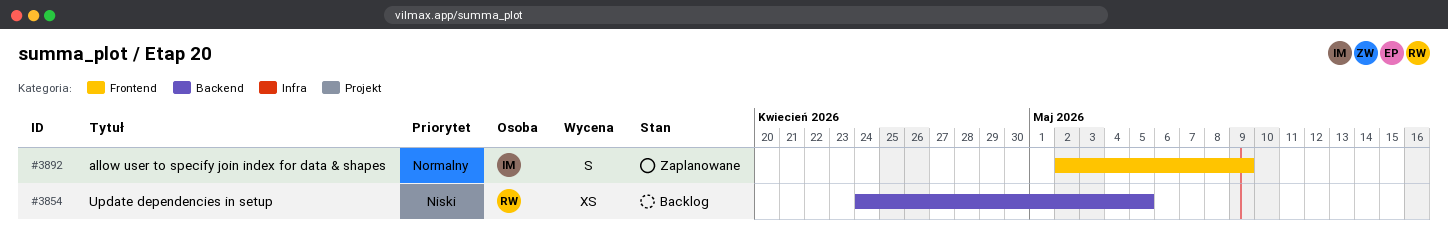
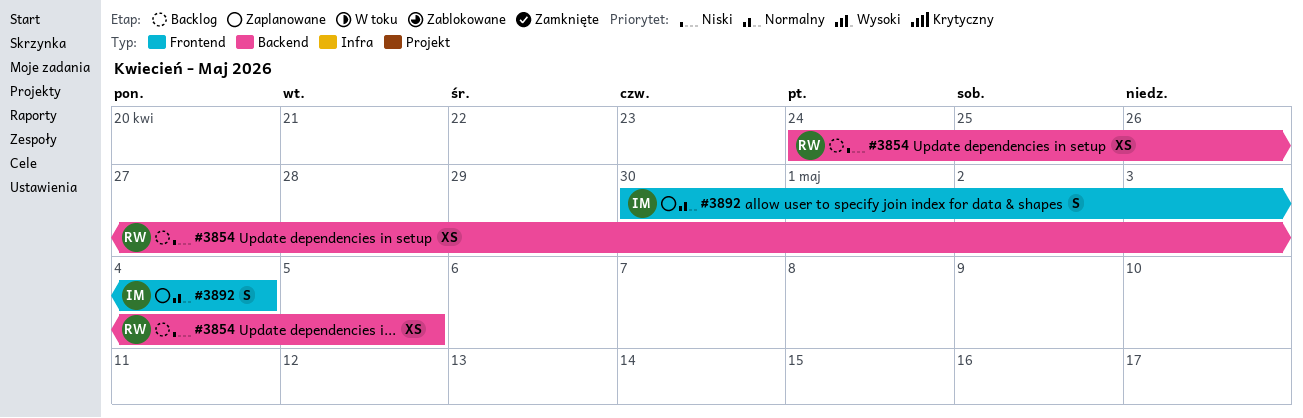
#3892, start: May 2 -> Apr 30
#3892, due: May 9 -> May 4

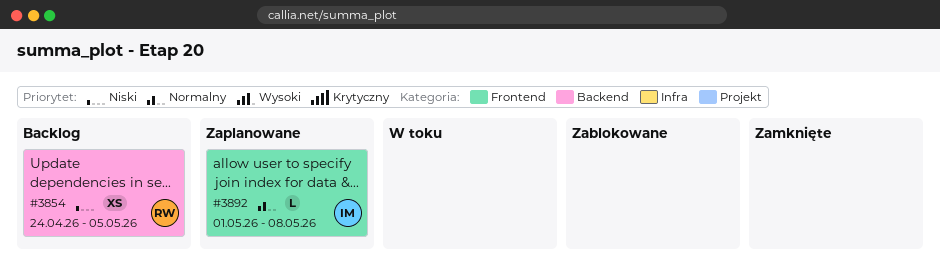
#3892, estimate: S -> L
#3892, start: Apr 30 -> May 1
#3892, due: May 4 -> May 8

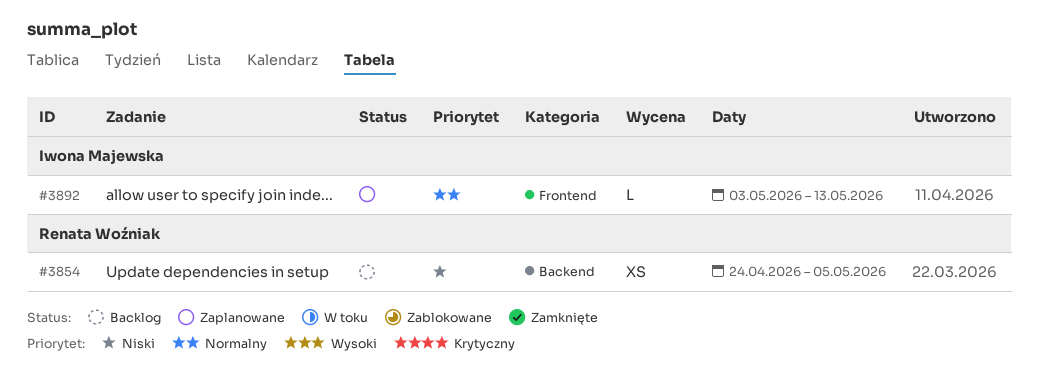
#3892, start: May 1 -> May 3
#3892, due: May 8 -> May 13

